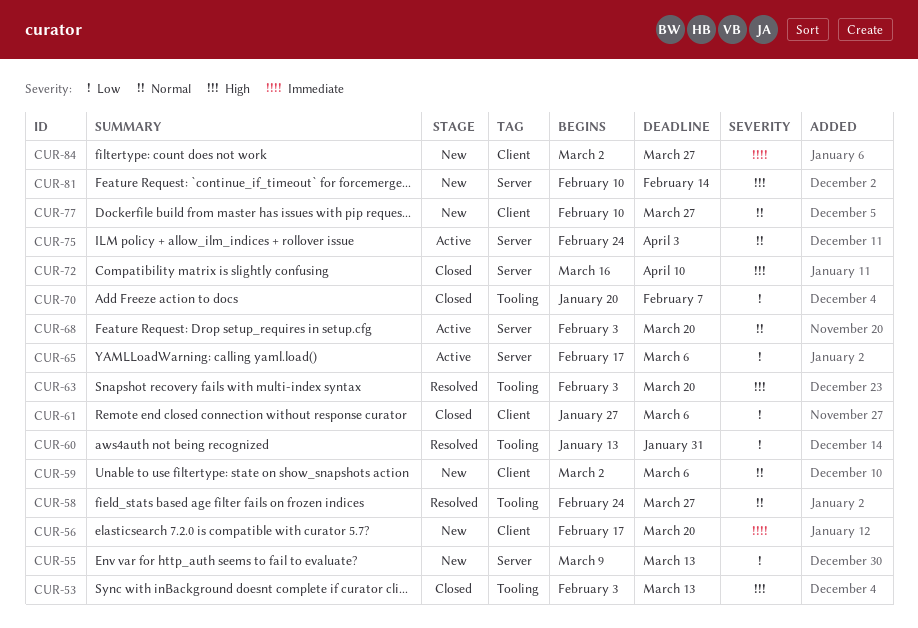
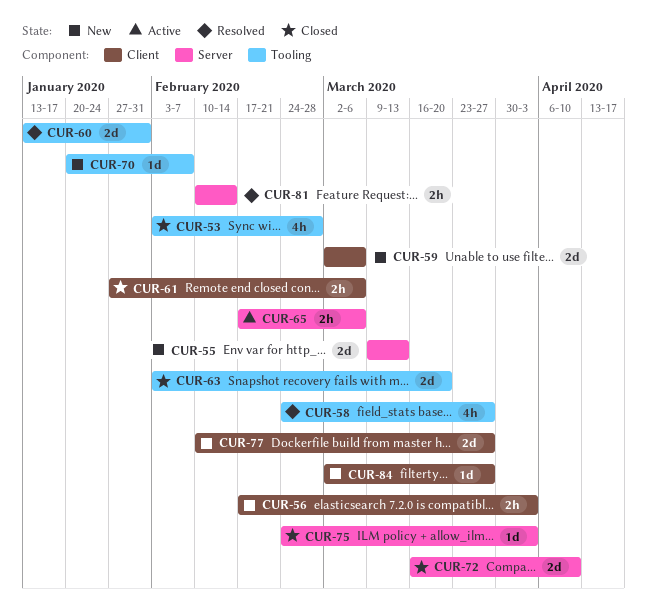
CUR-53, due: Mar 13 -> Feb 28
CUR-56, due: Mar 20 -> Apr 3
CUR-63, status: Resolved -> Closed
CUR-68: present -> none
CUR-70, status: Closed -> New
CUR-75, status: Active -> Closed
CUR-81, status: New -> Resolved

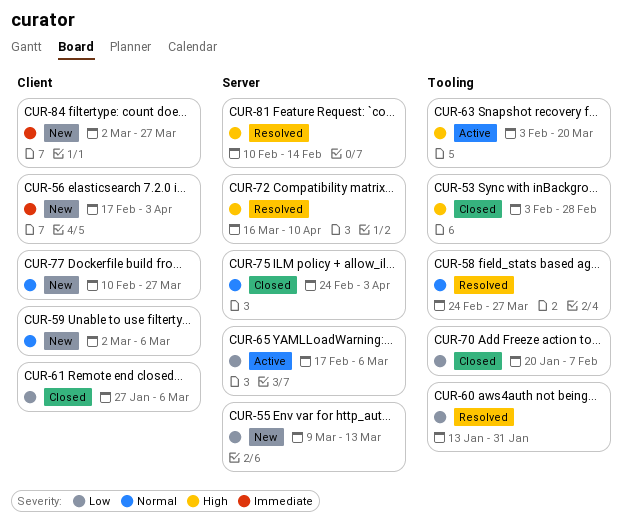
CUR-63, status: Closed -> Active
CUR-70, status: New -> Closed
CUR-72, status: Closed -> Resolved

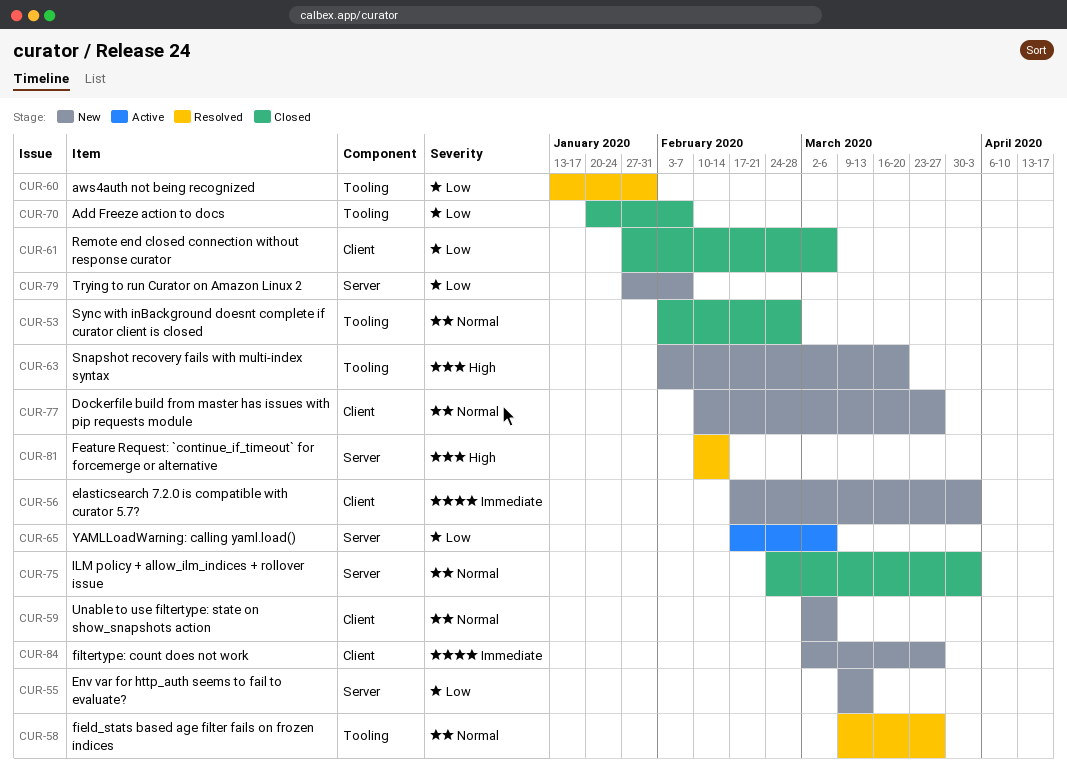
CUR-53, priority: High -> Normal
CUR-58, start: Feb 24 -> Mar 9
CUR-63, status: Active -> New
CUR-72: present -> none
CUR-79: none -> present

